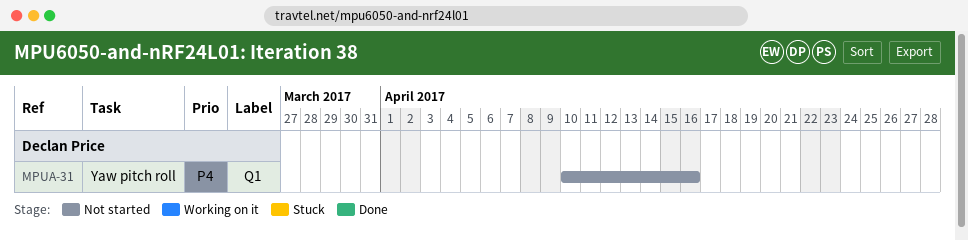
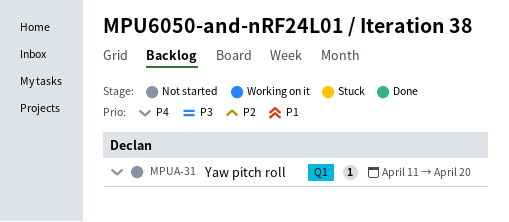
MPUA-31, start: Apr 10 -> Apr 11
MPUA-31, due: Apr 16 -> Apr 20

